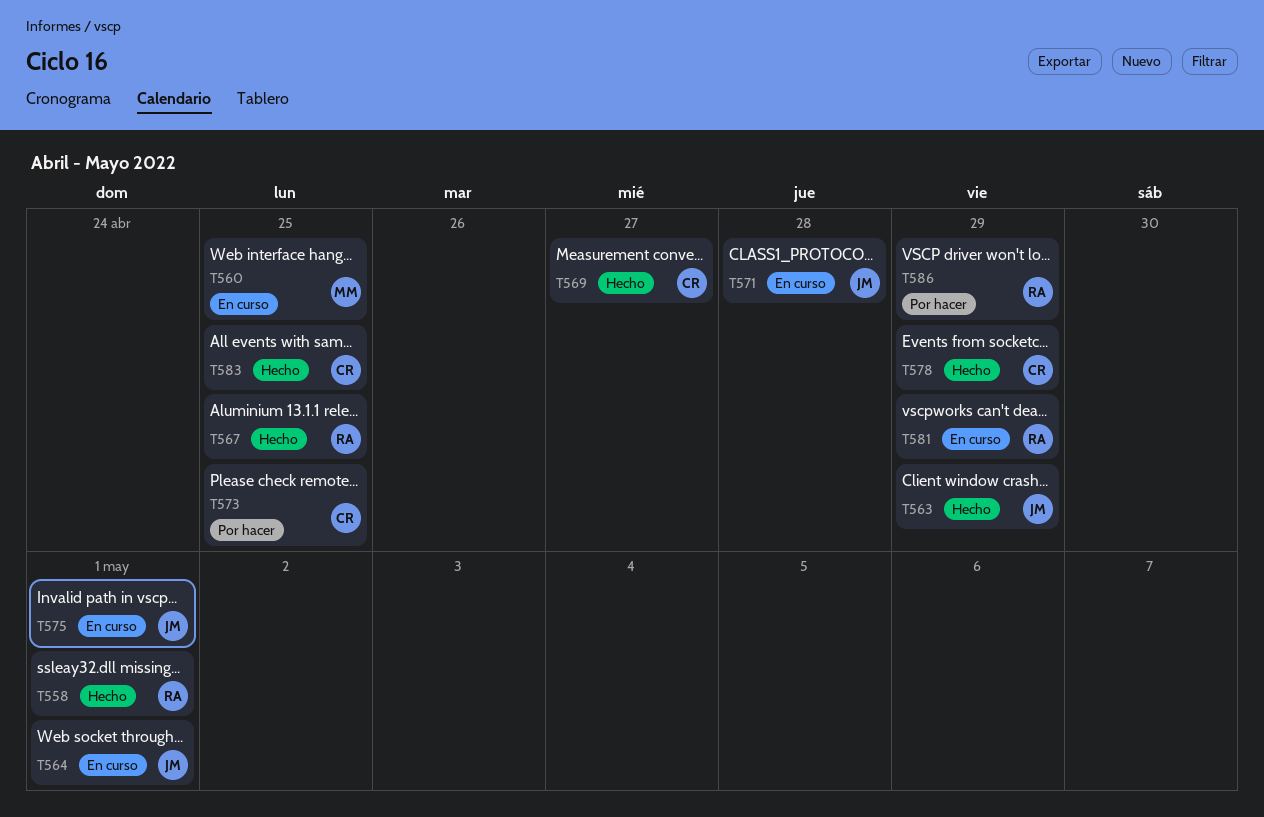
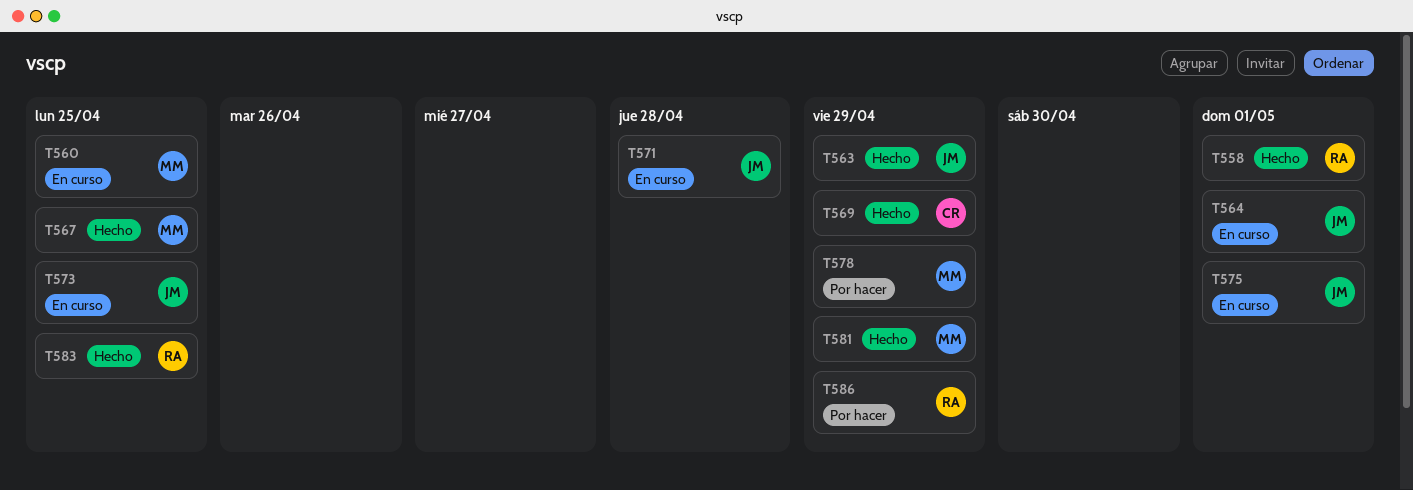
T567, owner: RA -> MM
T569, due: Apr 27 -> Apr 29
T573, status: Por hacer -> En curso
T573, owner: CR -> JM
T578, status: Hecho -> Por hacer
T578, owner: CR -> MM
T581, status: En curso -> Hecho
T581, owner: RA -> MM
T583, owner: CR -> RA

